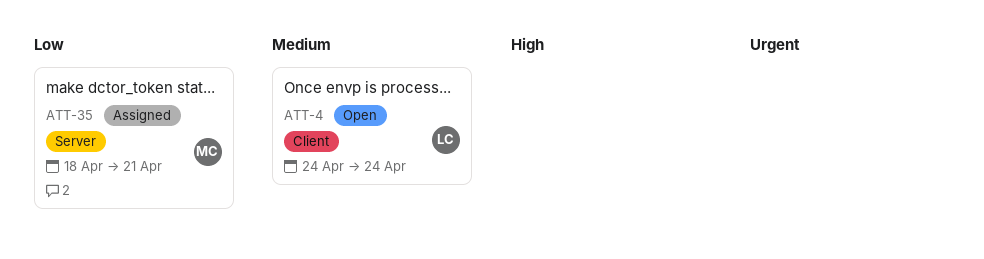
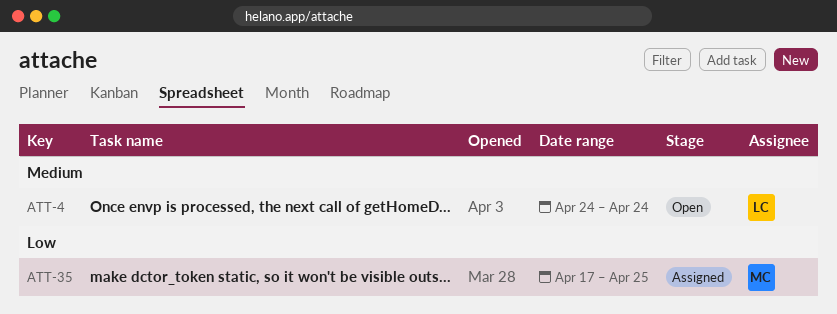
ATT-35, start: Apr 18 -> Apr 17
ATT-35, due: Apr 21 -> Apr 25

